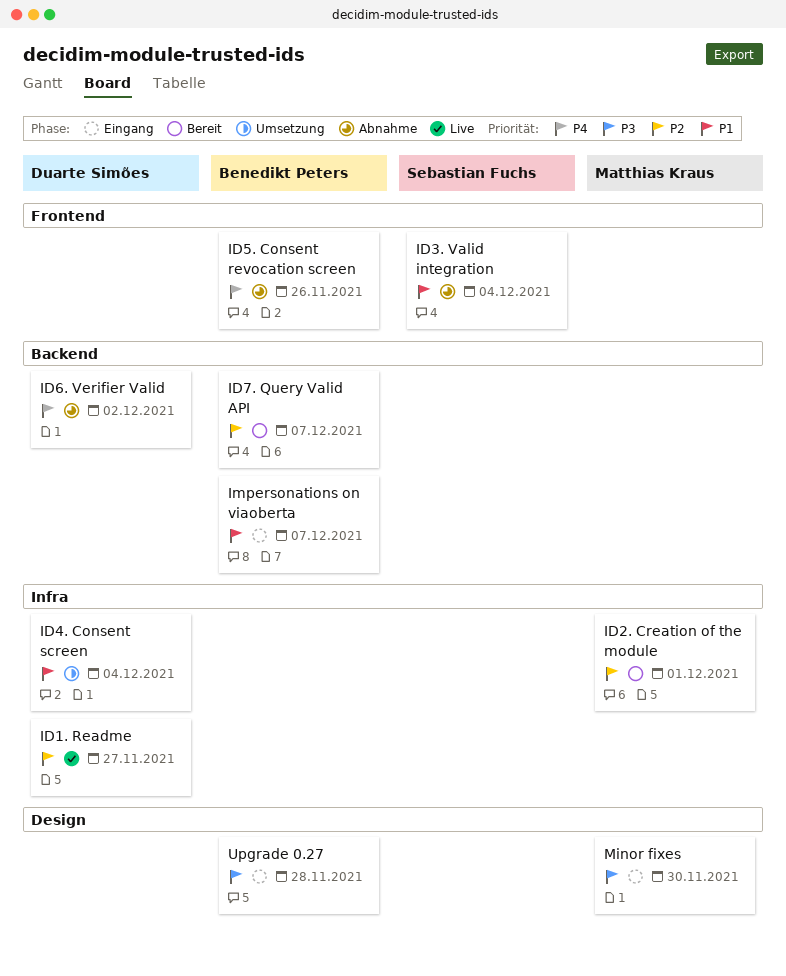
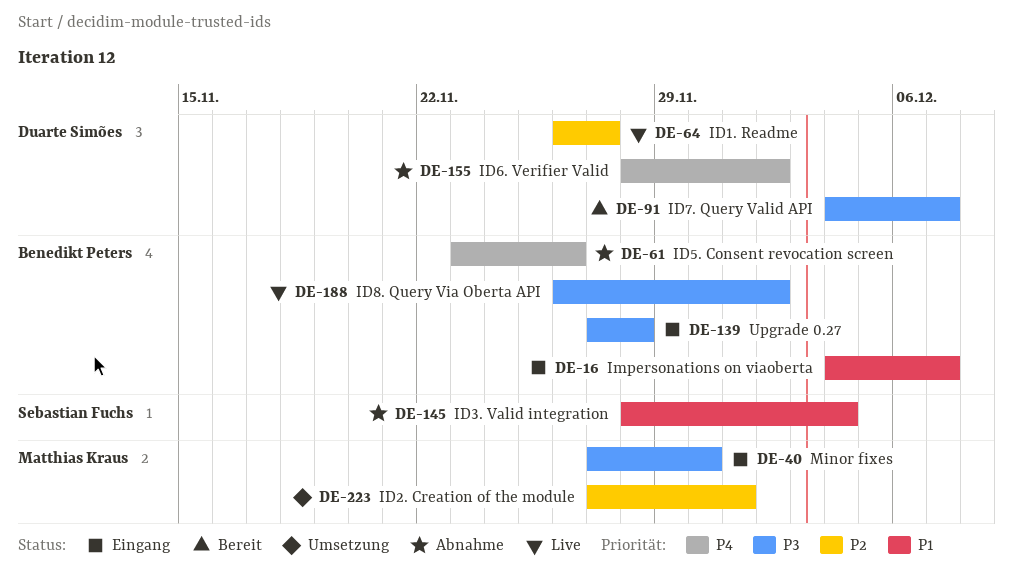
ID2. Creation of the module, status: Bereit -> Umsetzung
ID4. Consent screen: present -> none
ID7. Query Valid API, owner: Benedikt Peters -> Duarte Simões
ID7. Query Valid API, priority: P2 -> P3
ID8. Query Via Oberta API: none -> present

